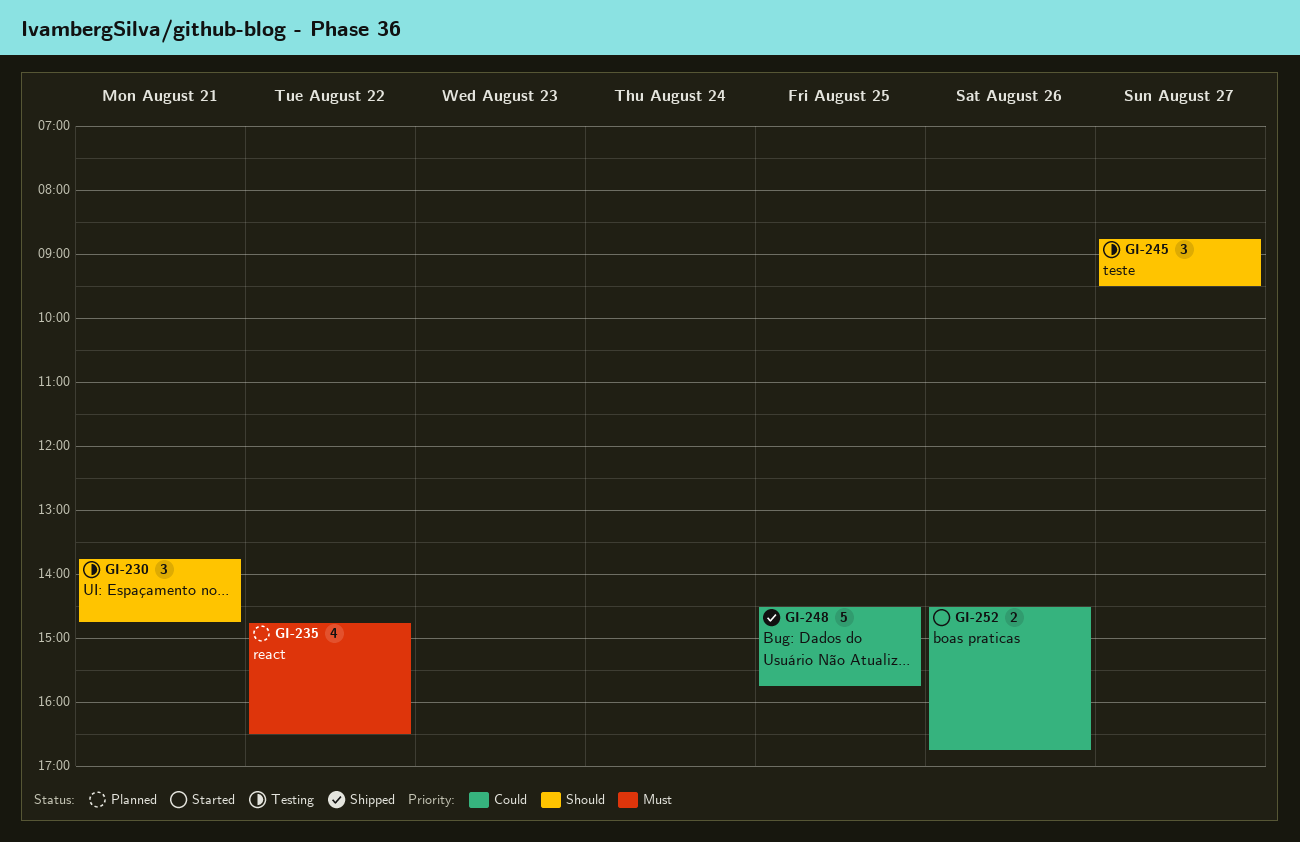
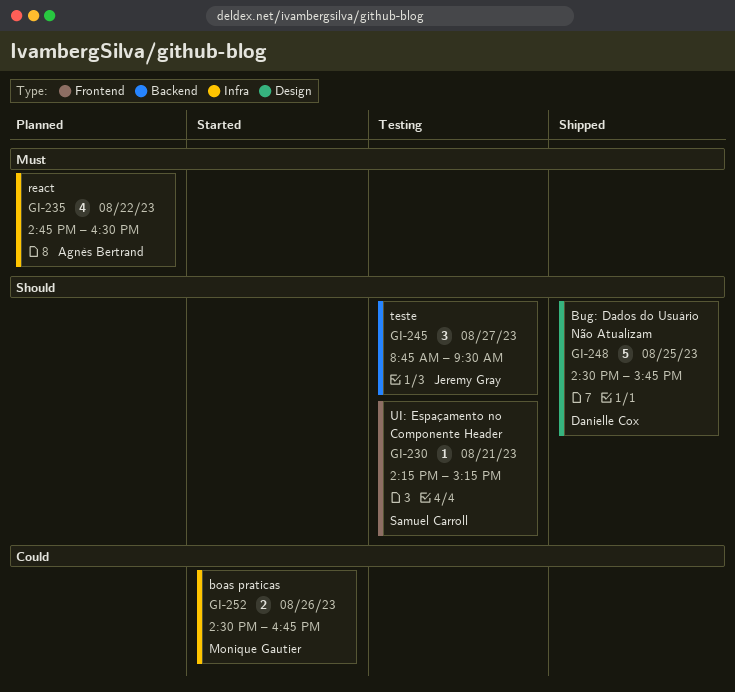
GI-230, estimate: 3 -> 1
GI-230, begins: 13:45 -> 14:15
GI-230, ends: 14:45 -> 15:15
GI-248, priority: Could -> Should

